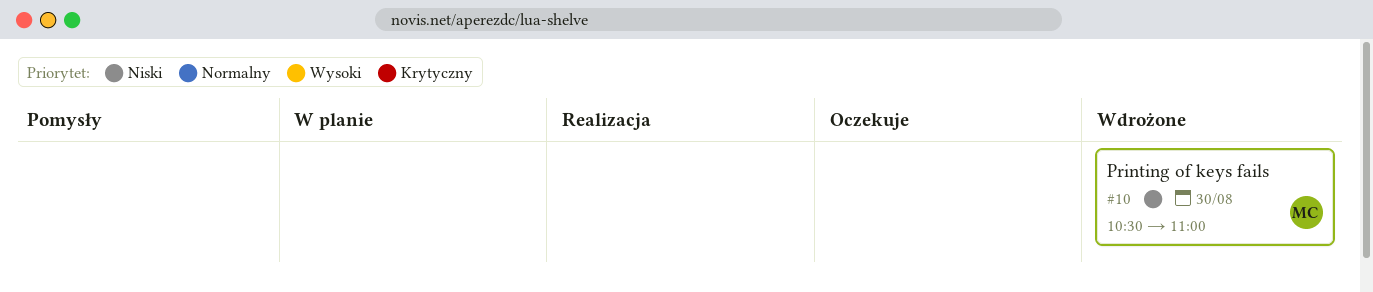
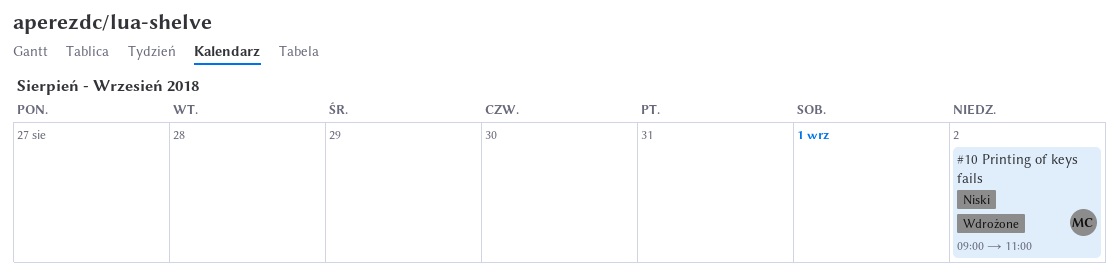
#10, day: Aug 30 -> Sep 2
#10, begins: 10:30 -> 09:00

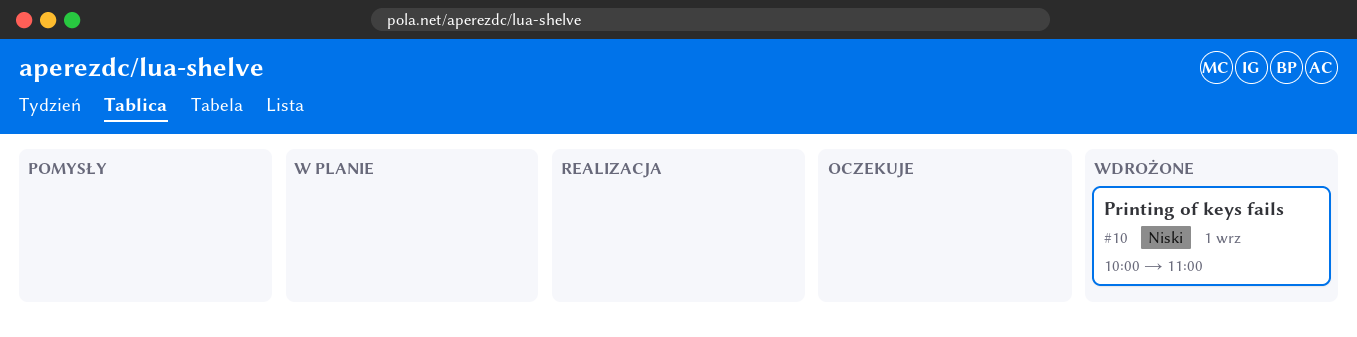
#10, day: Sep 2 -> Sep 1
#10, begins: 09:00 -> 10:00

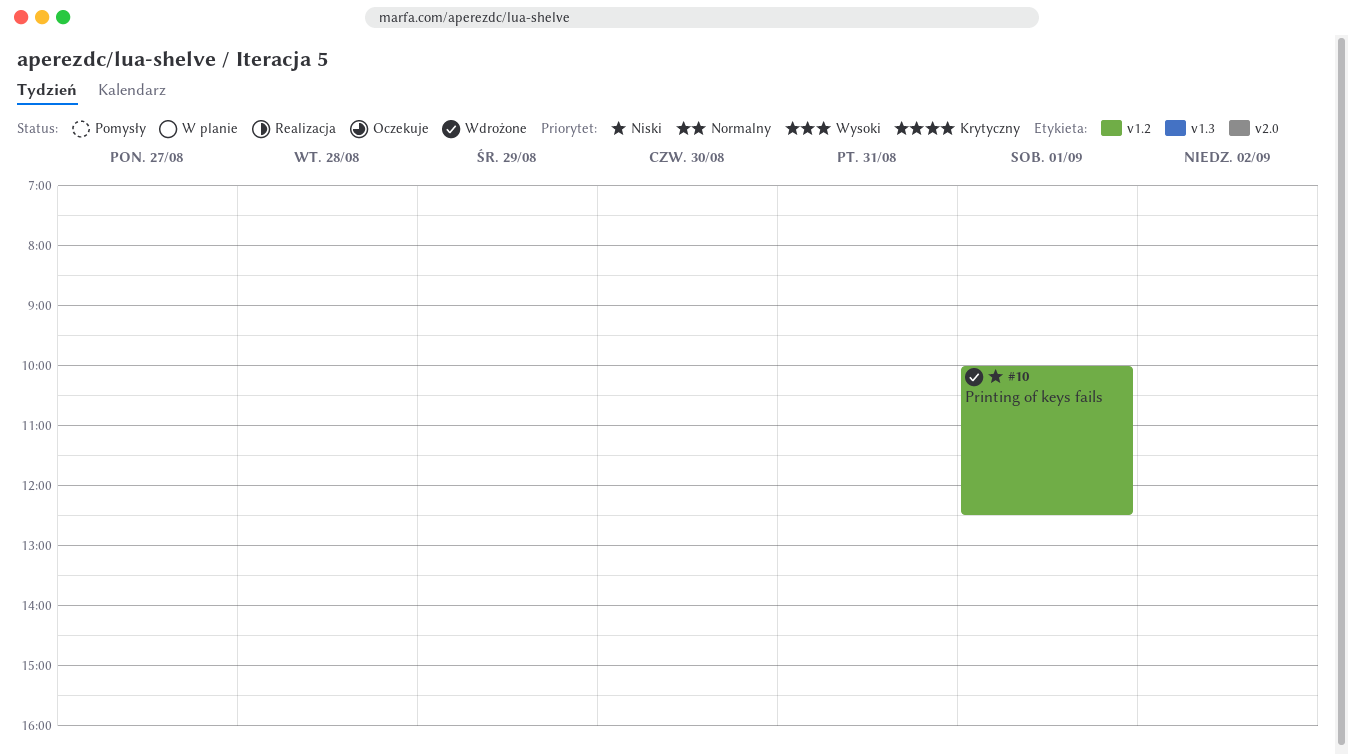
#10, ends: 11:00 -> 12:30

